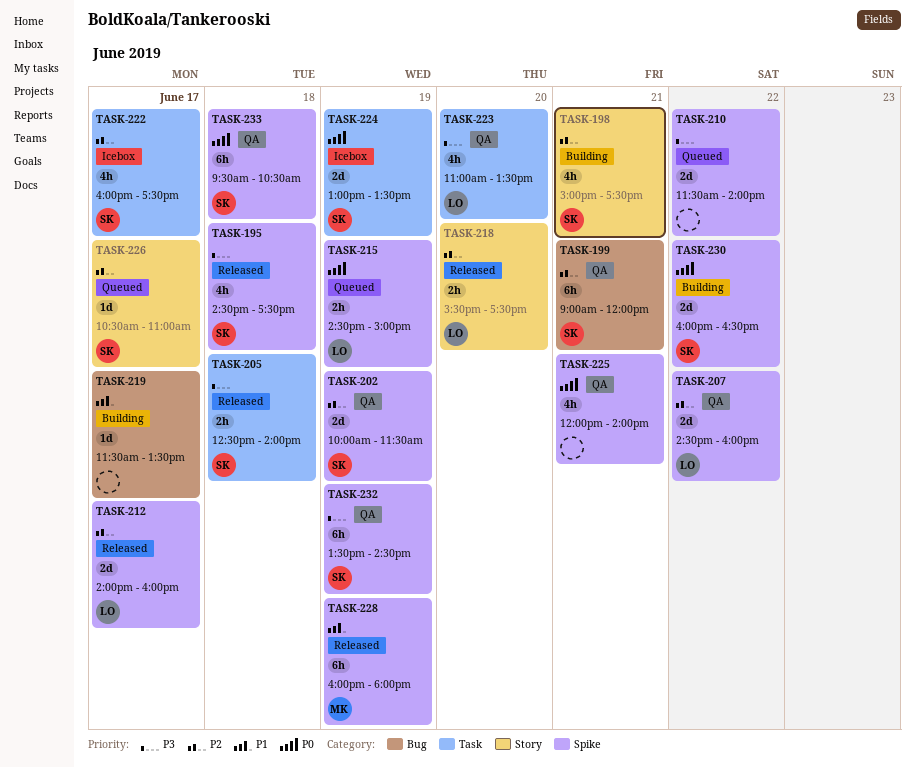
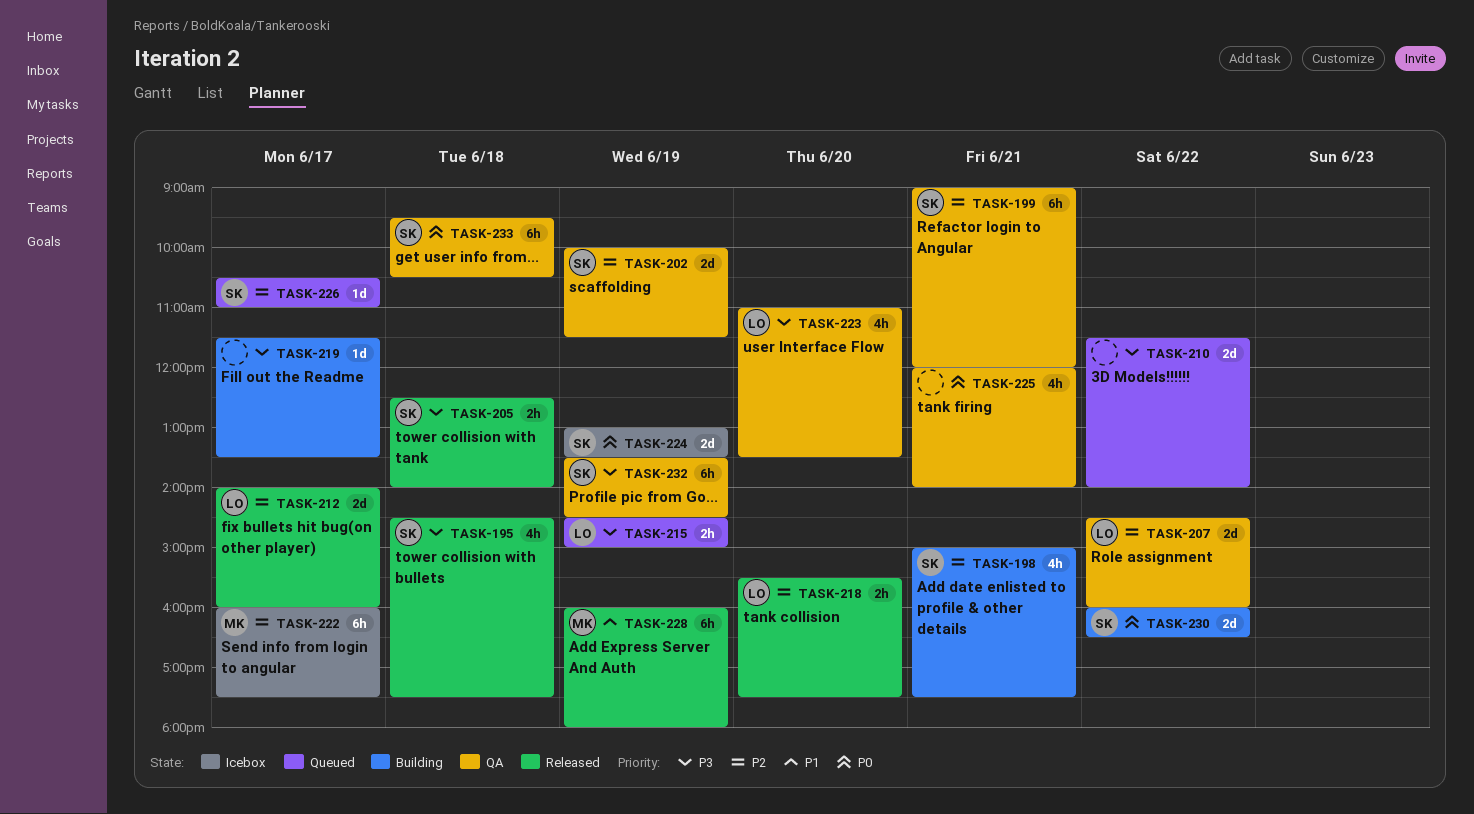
TASK-215, priority: P0 -> P3
TASK-219, priority: P1 -> P3
TASK-222, owner: SK -> MK
TASK-222, estimate: 4h -> 6h

